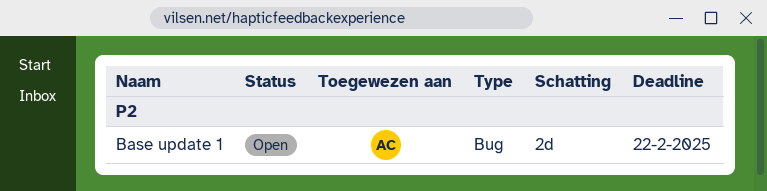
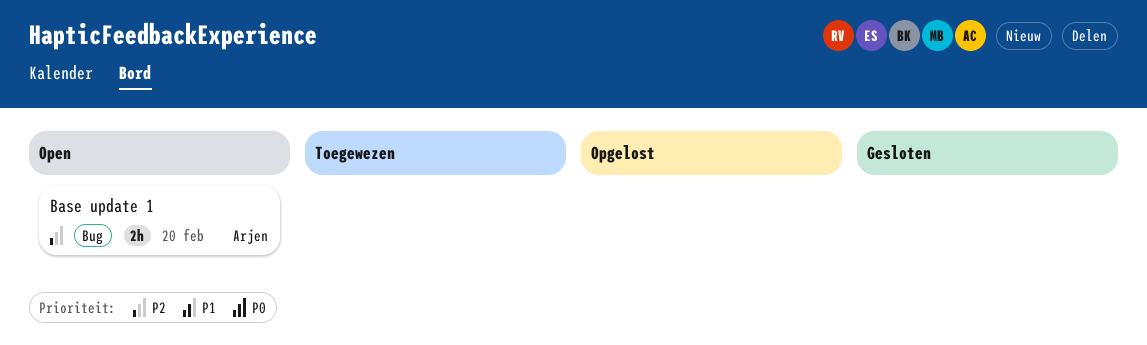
Base update 1, estimate: 2d -> 2h
Base update 1, due: Feb 22 -> Feb 20

